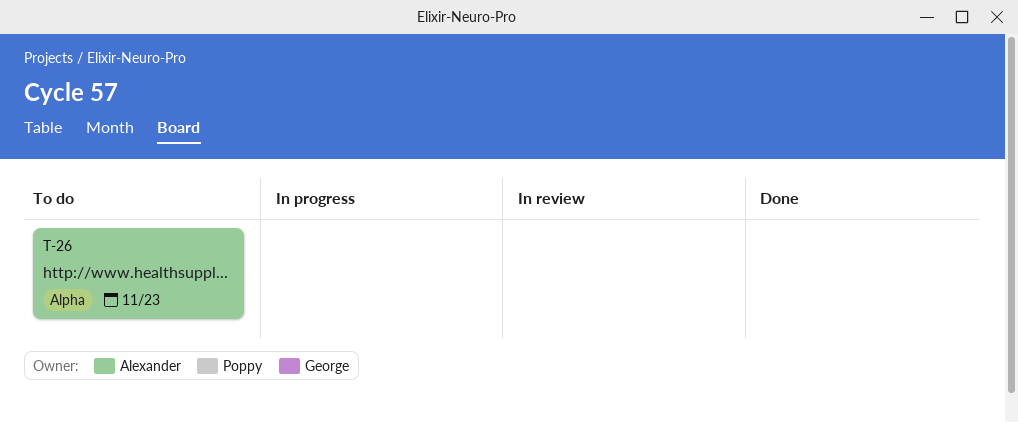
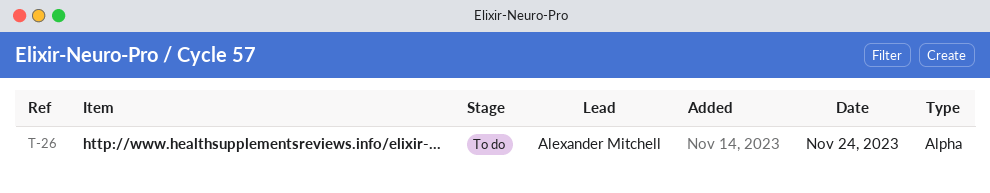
T-26, day: Nov 23 -> Nov 24

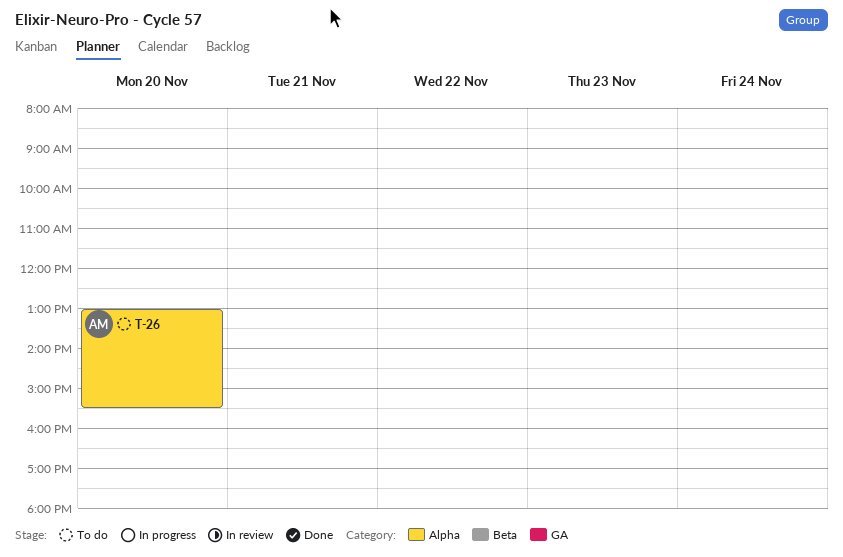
T-26, day: Nov 24 -> Nov 20

